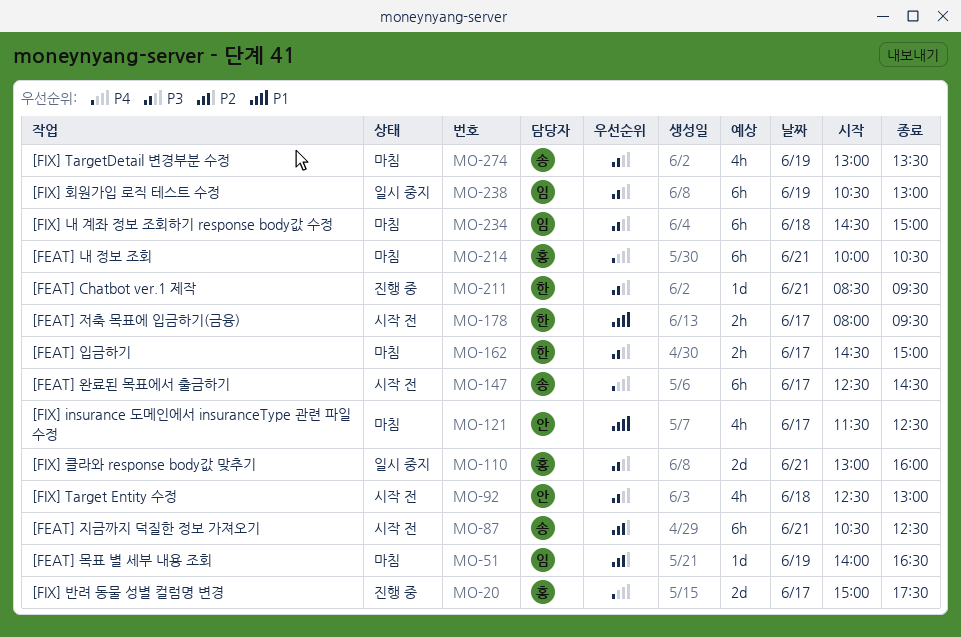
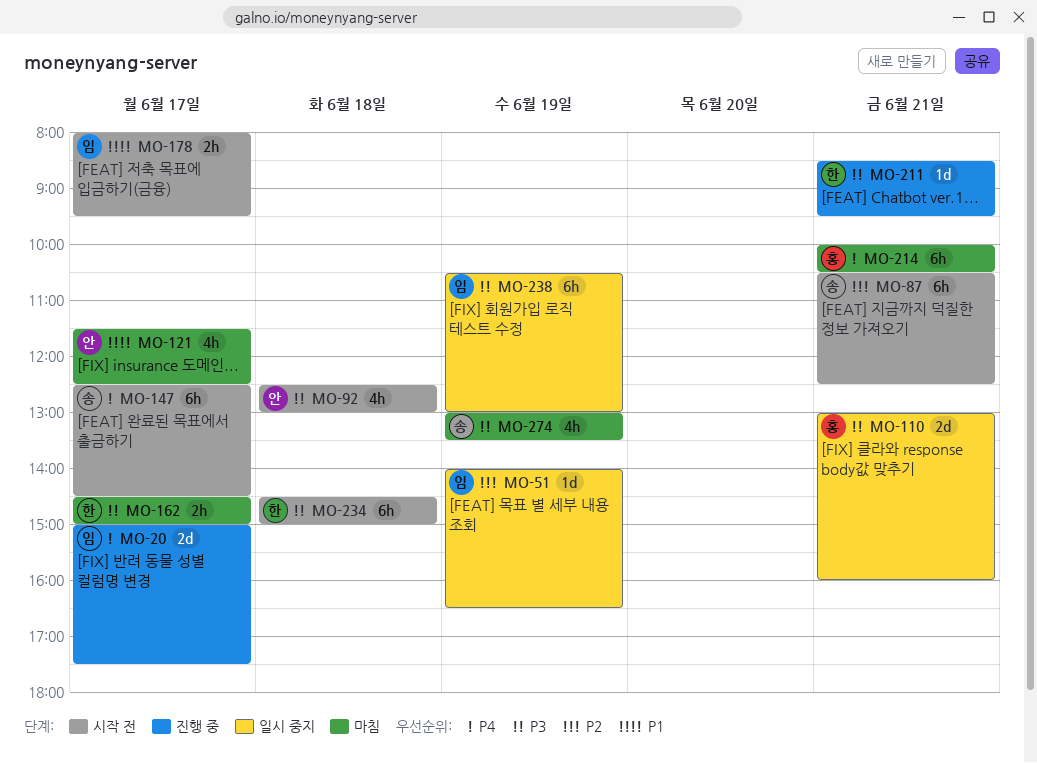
MO-20, owner: 홍 -> 임
MO-51, status: 마침 -> 일시 중지
MO-178, owner: 한 -> 임
MO-234, status: 마침 -> 시작 전
MO-234, owner: 임 -> 한

